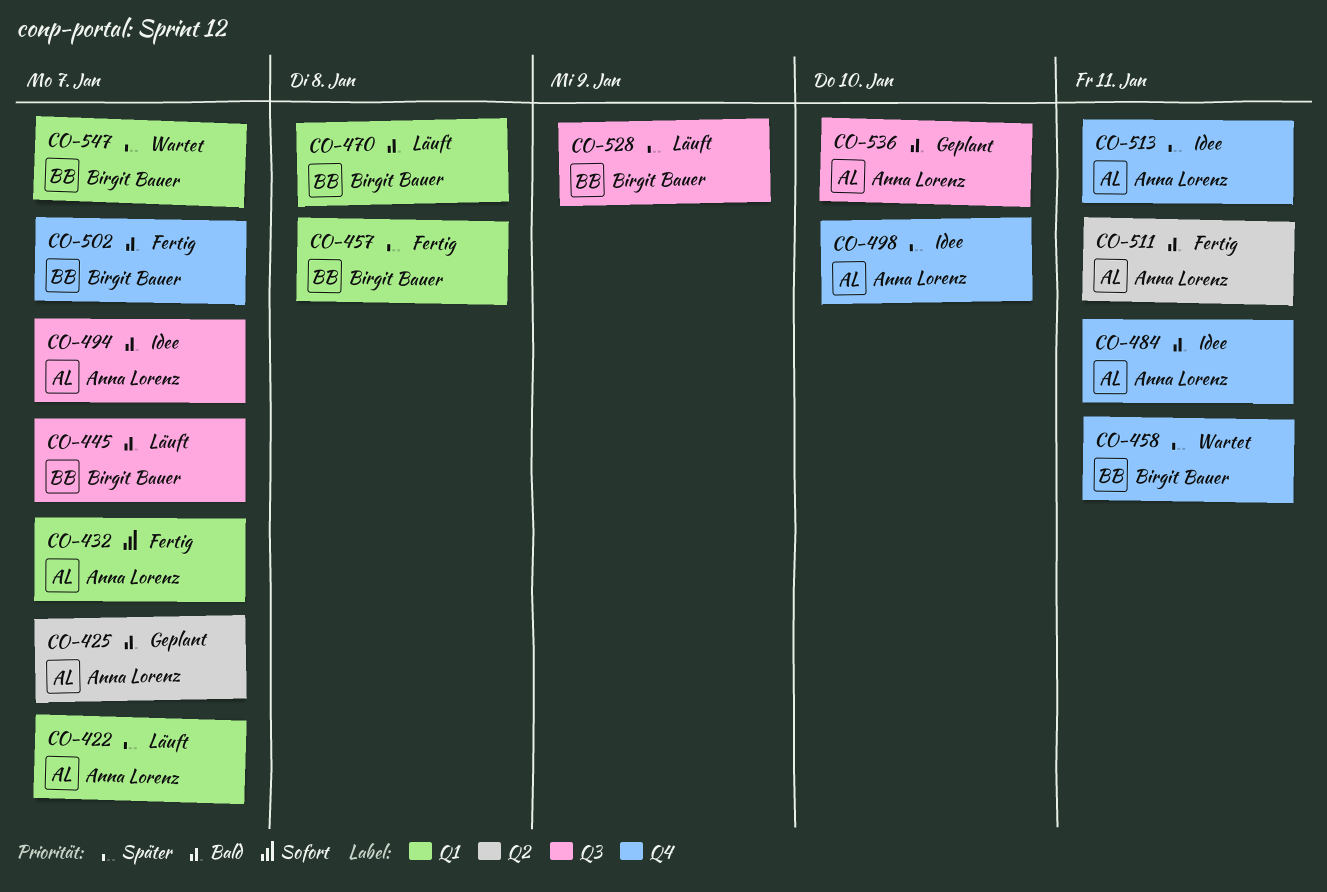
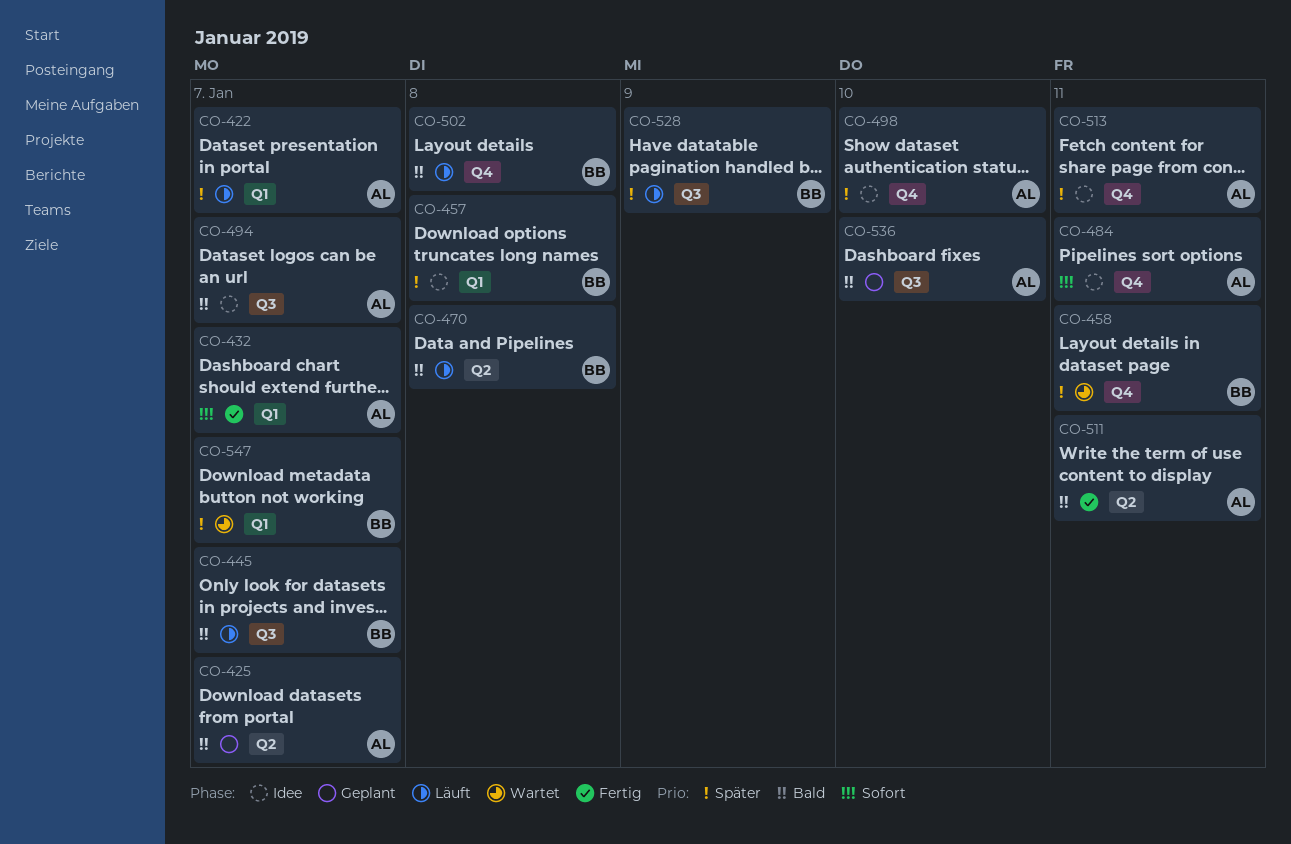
CO-457, status: Fertig -> Idee
CO-470, label: Q1 -> Q2
CO-484, priority: Bald -> Sofort
CO-502, status: Fertig -> Läuft
CO-502, due: Jan 7 -> Jan 8

